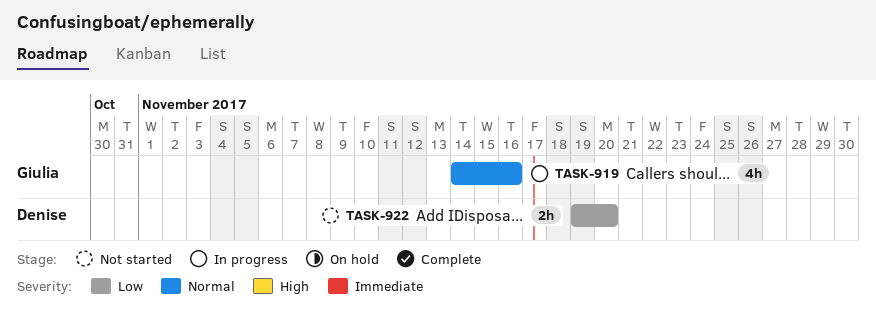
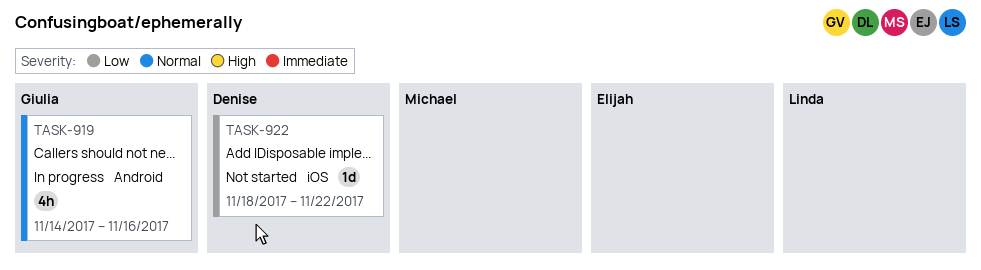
TASK-922, estimate: 2h -> 1d
TASK-922, start: Nov 19 -> Nov 18
TASK-922, due: Nov 20 -> Nov 22

